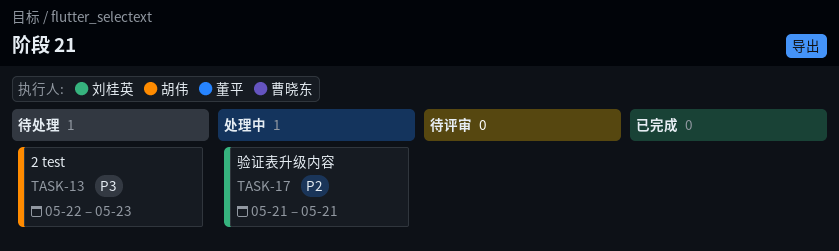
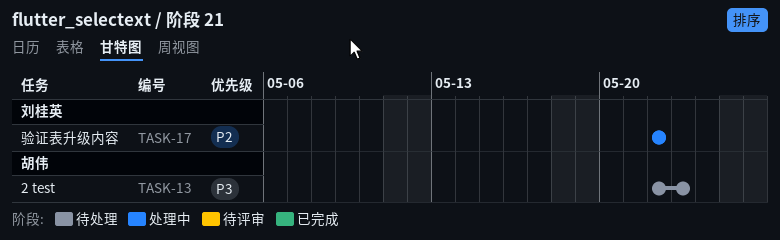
TASK-17, start: May 21 -> May 22
TASK-17, due: May 21 -> May 22

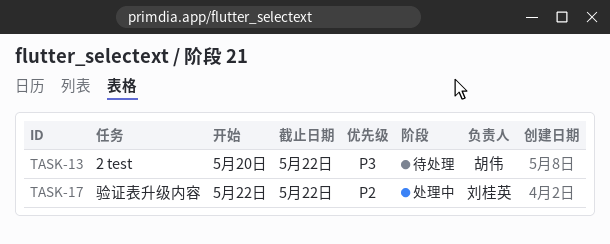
TASK-13, start: May 22 -> May 20
TASK-13, due: May 23 -> May 22

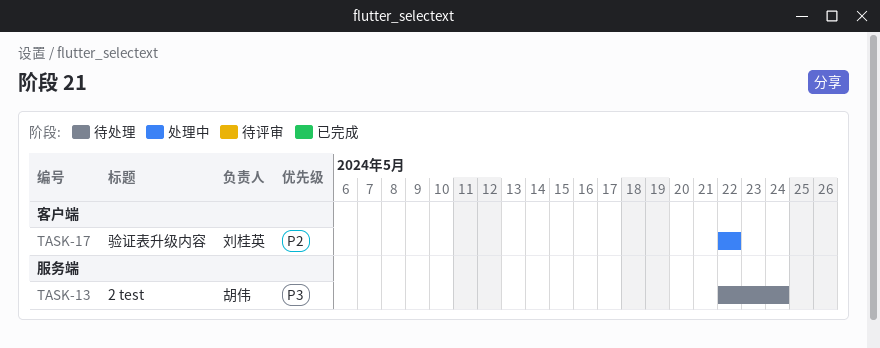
TASK-13, start: May 20 -> May 22
TASK-13, due: May 22 -> May 24

